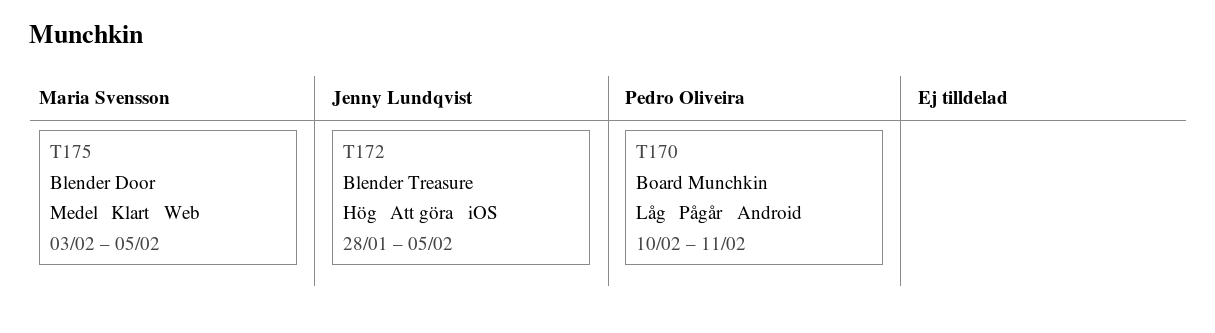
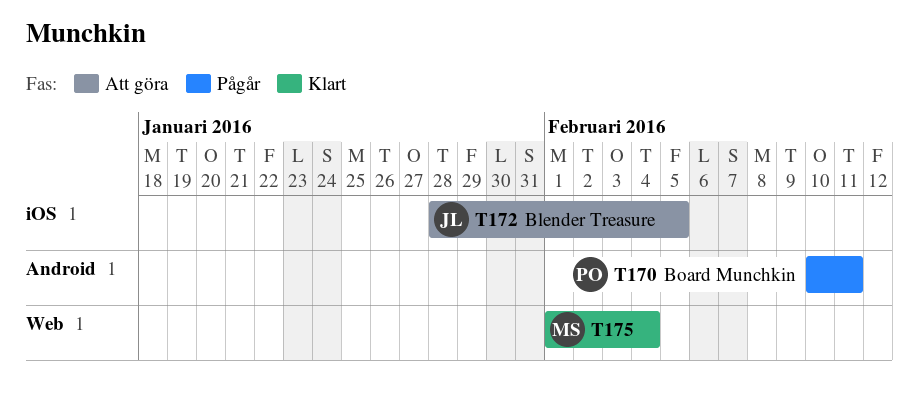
T175, start: Feb 3 -> Feb 1
T175, due: Feb 5 -> Feb 4

